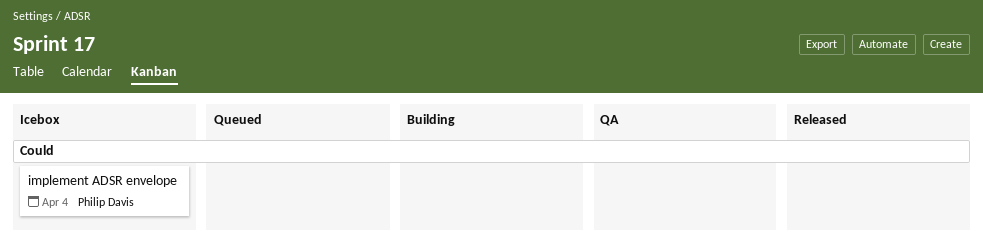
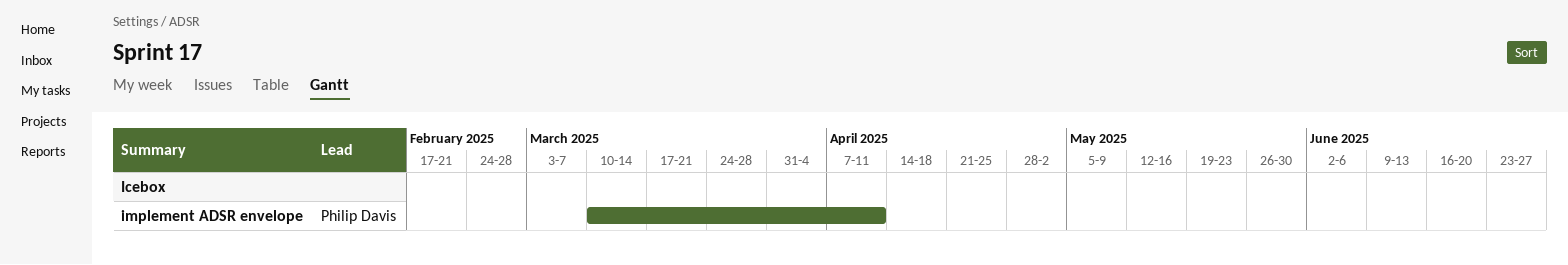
implement ADSR envelope, due: Apr 4 -> Apr 11

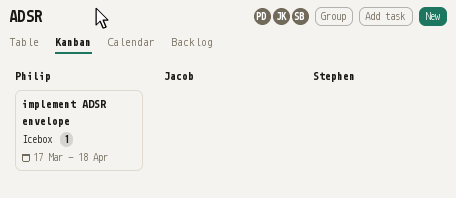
implement ADSR envelope, start: Mar 10 -> Mar 17
implement ADSR envelope, due: Apr 11 -> Apr 18

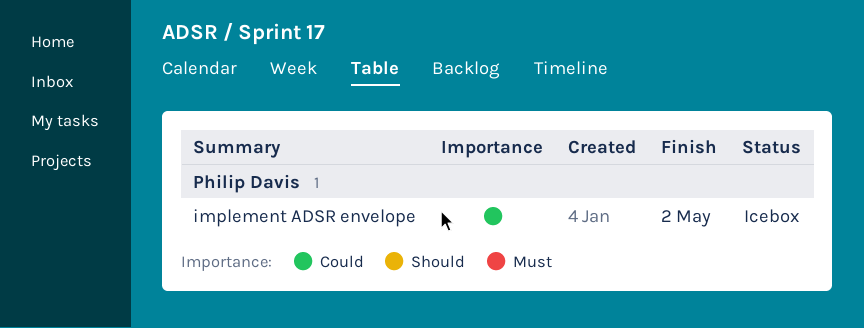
implement ADSR envelope, due: Apr 18 -> May 2

